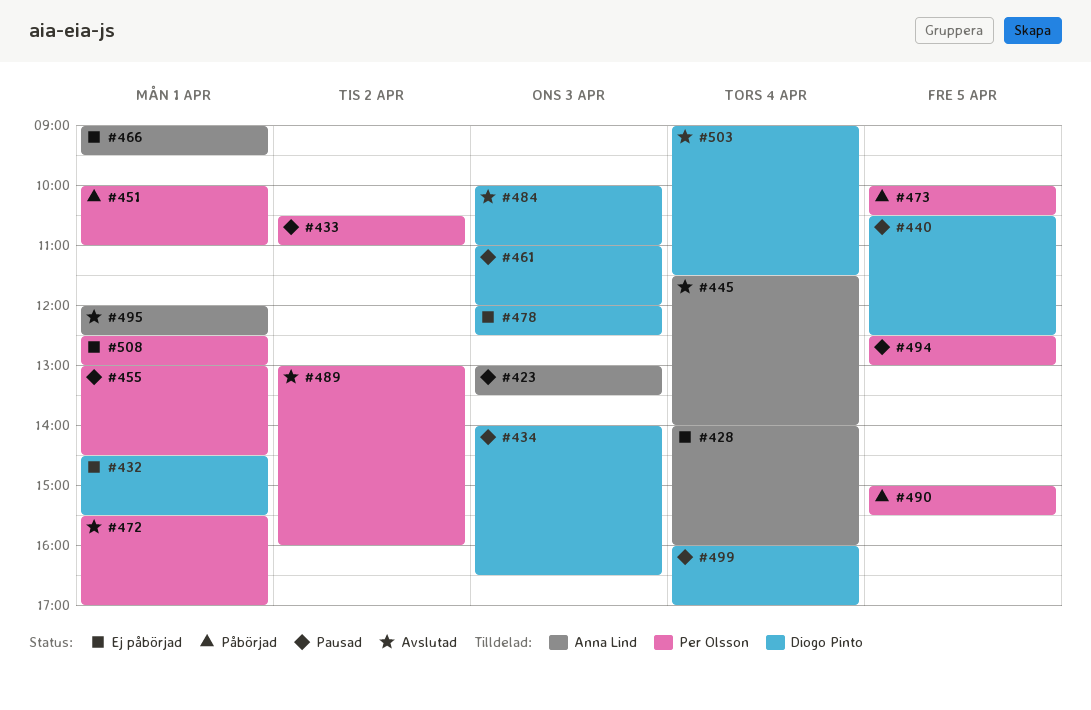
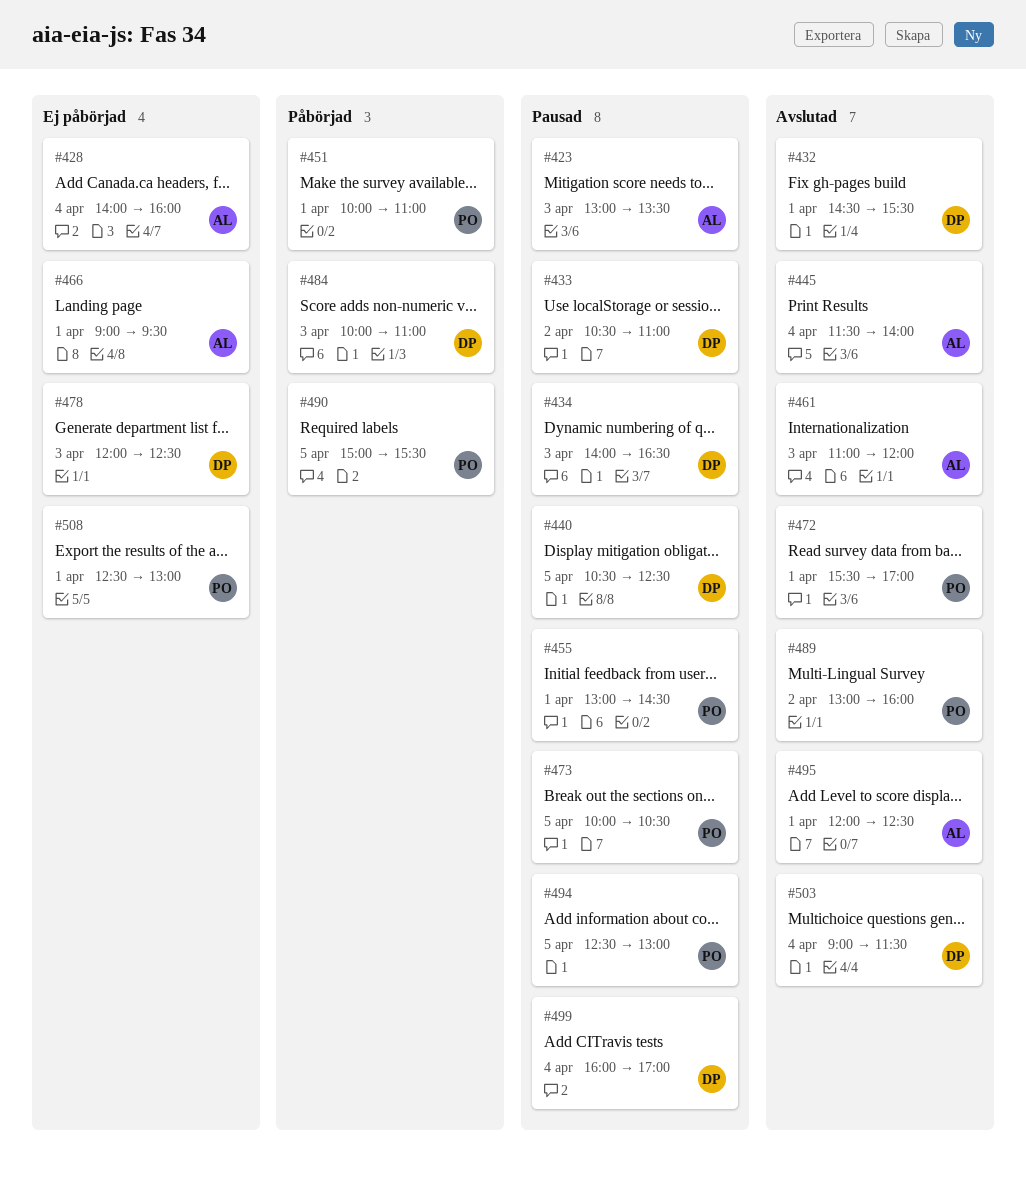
#432, status: Ej påbörjad -> Avslutad
#433, owner: Per Olsson -> Diogo Pinto
#461, status: Pausad -> Avslutad
#461, owner: Diogo Pinto -> Anna Lind
#473, status: Påbörjad -> Pausad
#484, status: Avslutad -> Påbörjad

